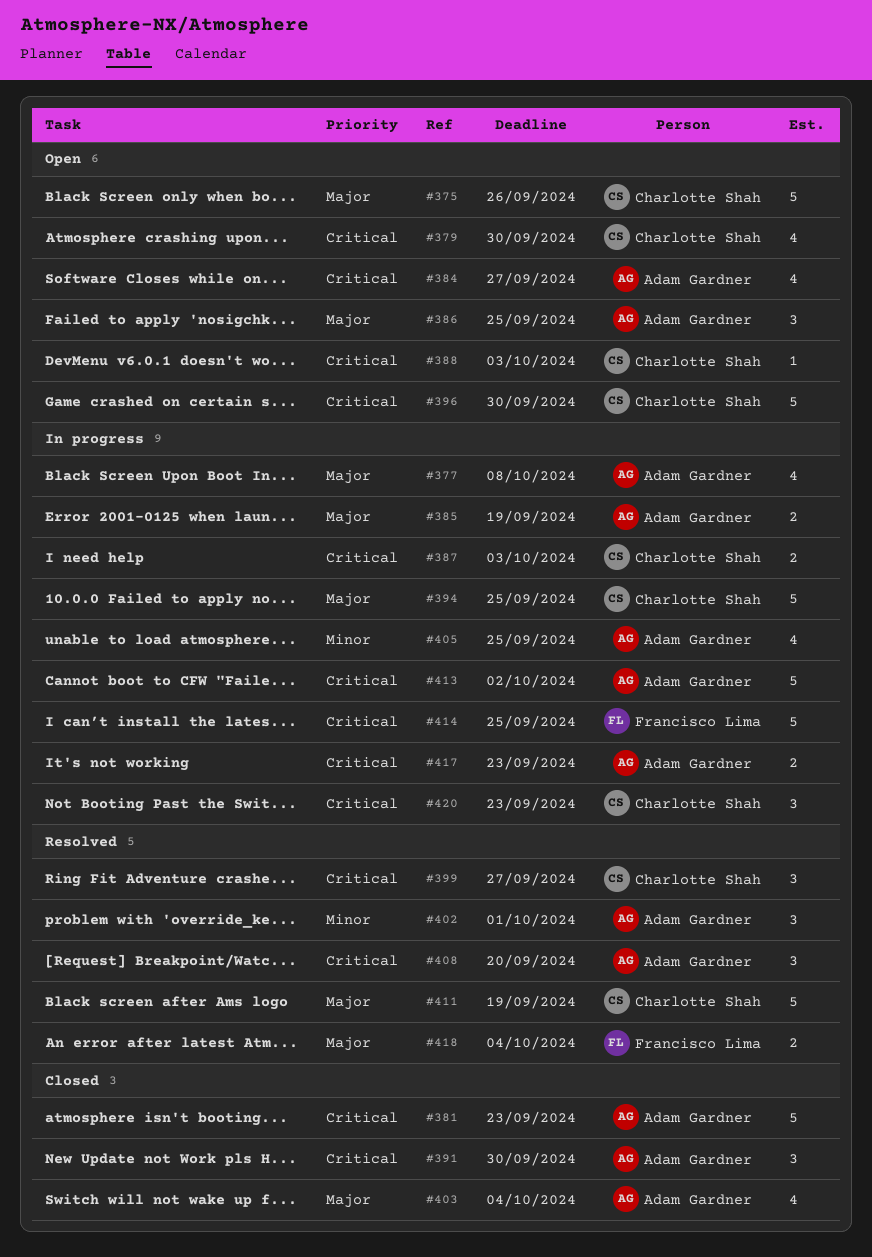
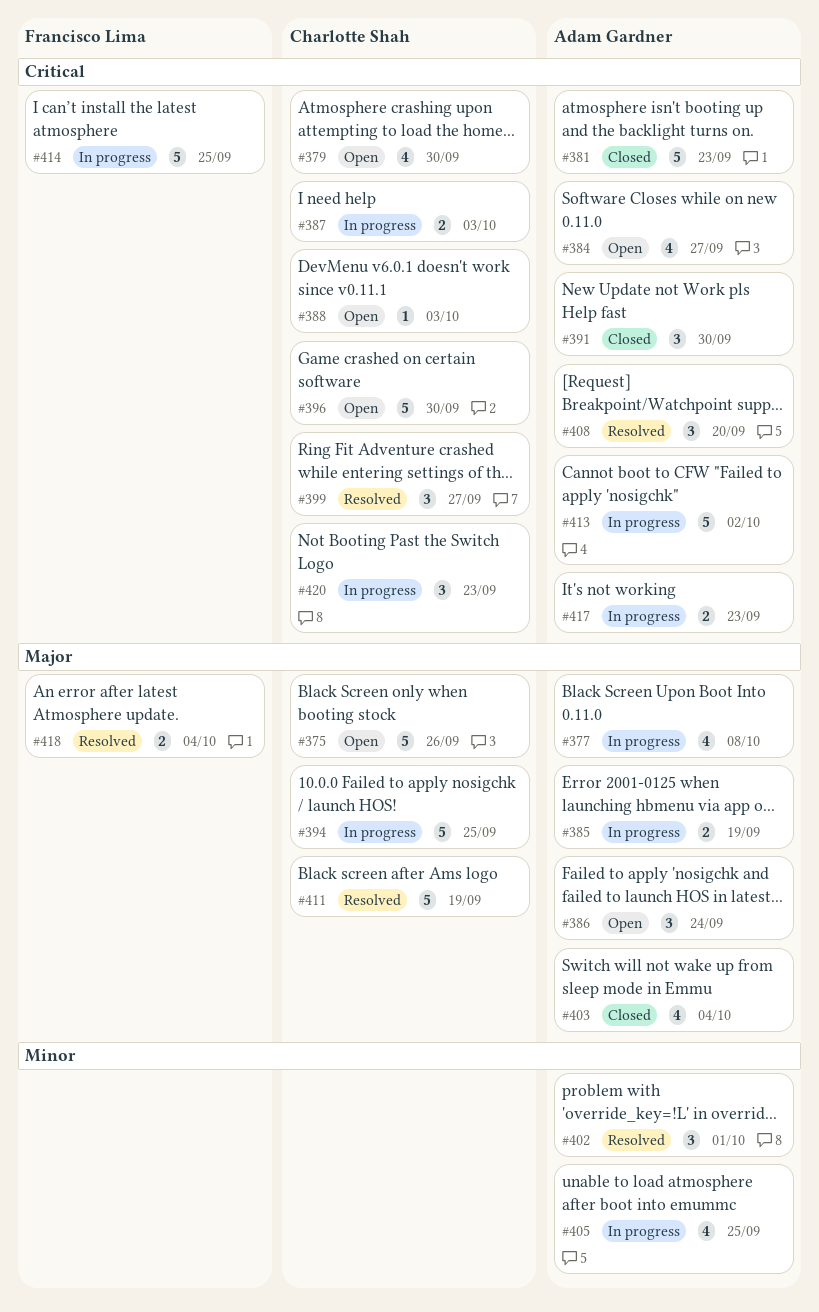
#386, due: Sep 25 -> Sep 24

